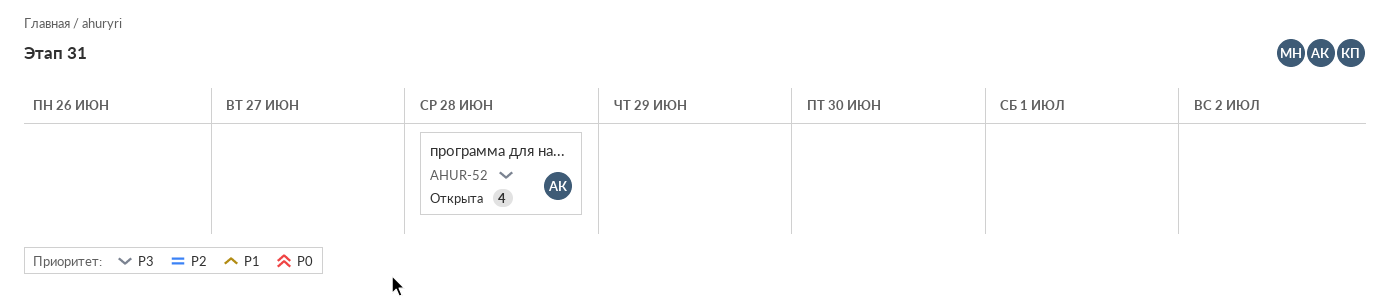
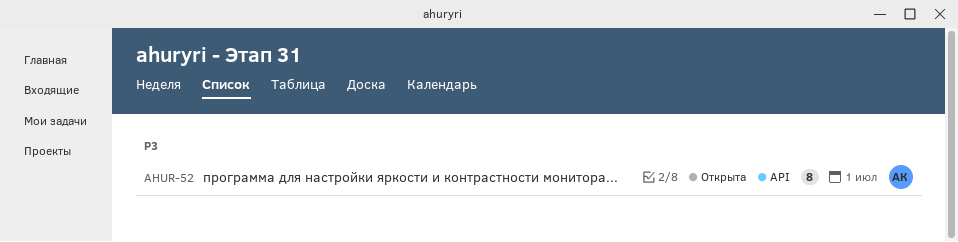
AHUR-52, estimate: 4 -> 8
AHUR-52, due: Jun 28 -> Jul 1

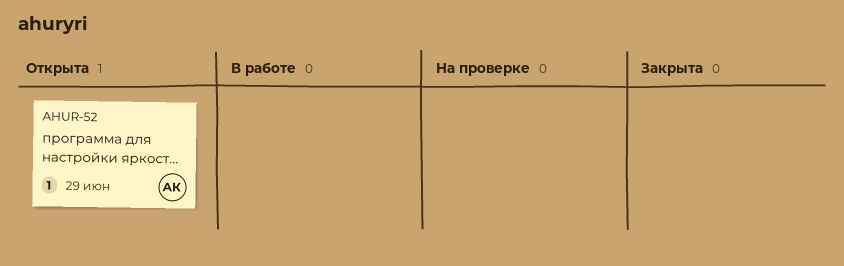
AHUR-52, estimate: 8 -> 1
AHUR-52, due: Jul 1 -> Jun 29

